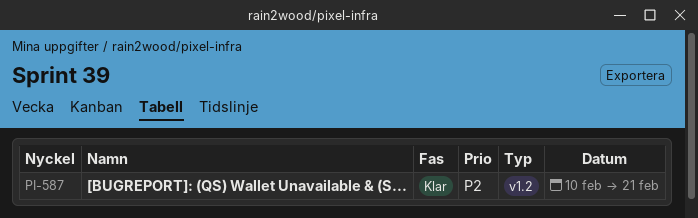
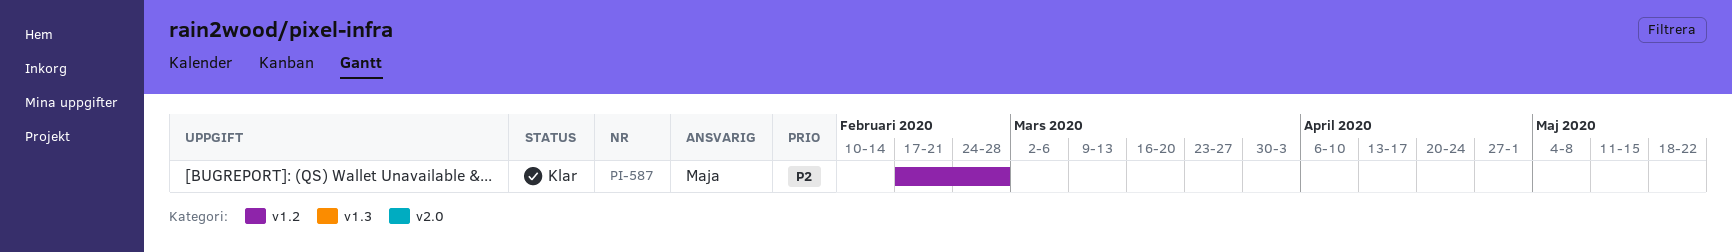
PI-587, start: Feb 10 -> Feb 17
PI-587, due: Feb 21 -> Feb 28

